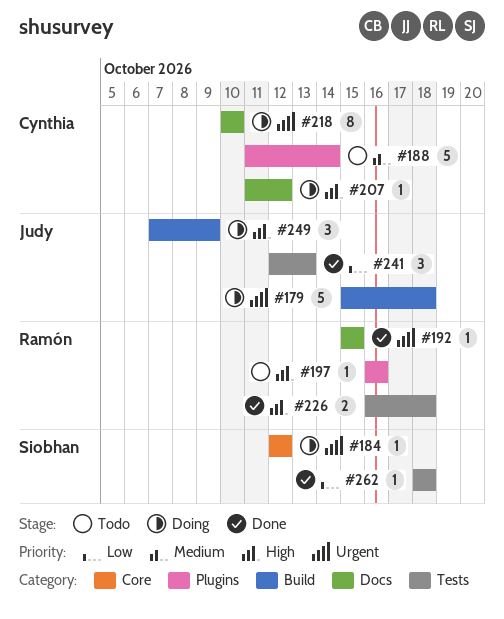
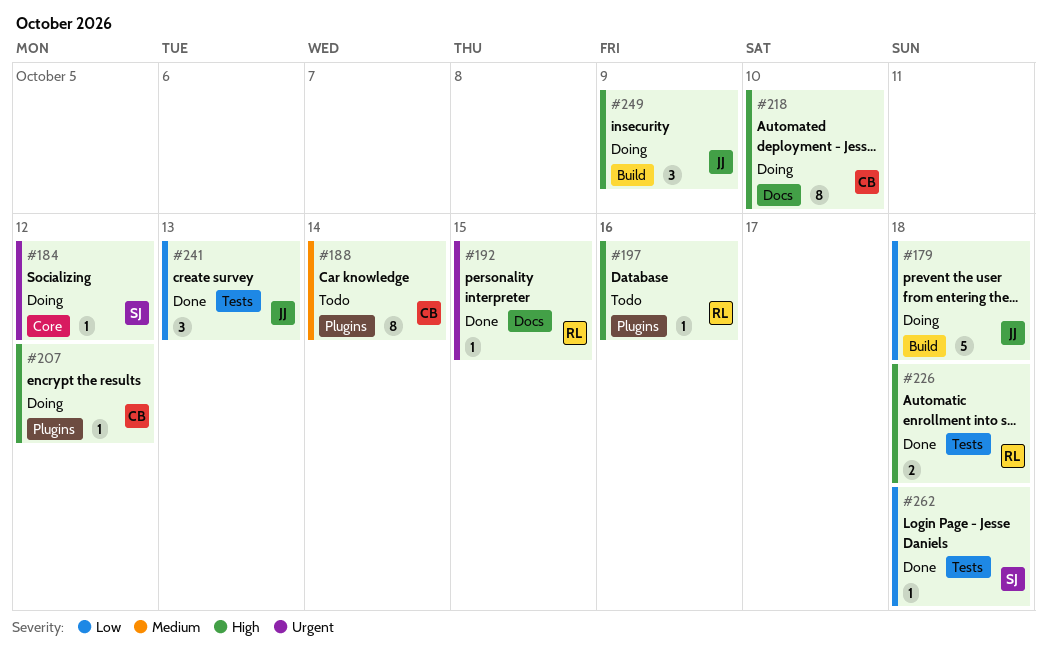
#179, priority: Urgent -> Low
#188, estimate: 5 -> 8
#207, label: Docs -> Plugins
#218, priority: Urgent -> High

